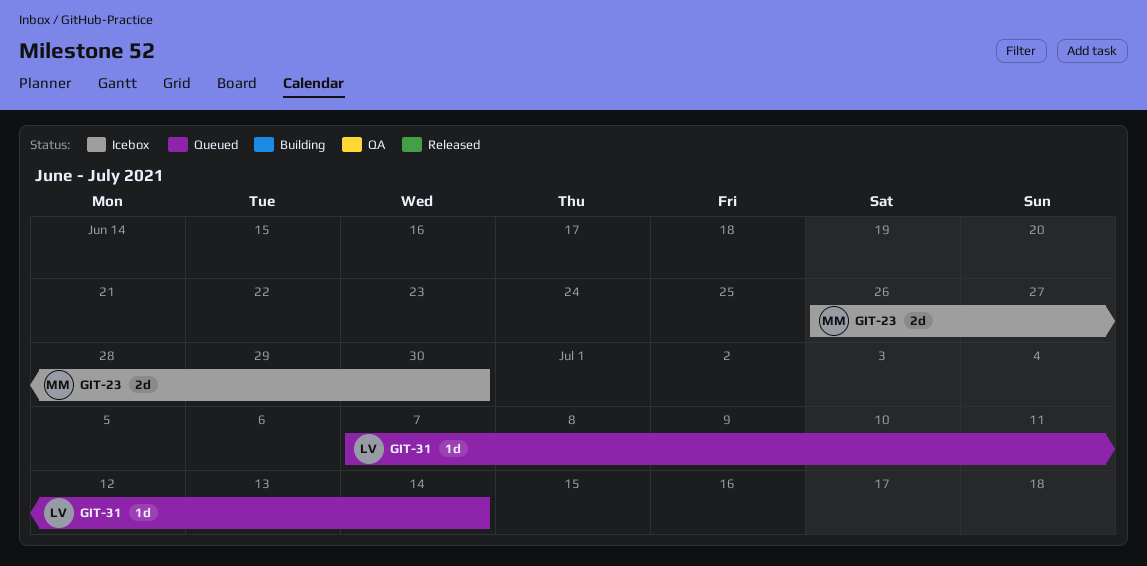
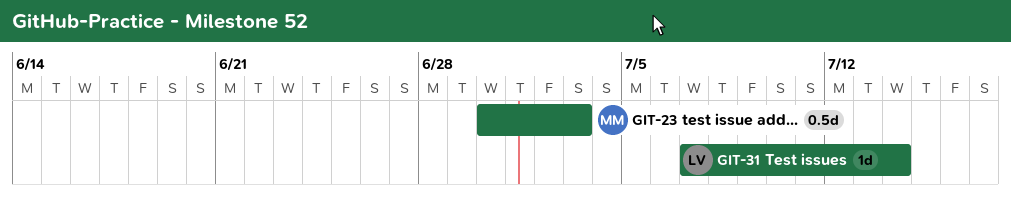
GIT-23, estimate: 2d -> 0.5d
GIT-23, start: Jun 26 -> Jun 30
GIT-23, due: Jun 30 -> Jul 3

